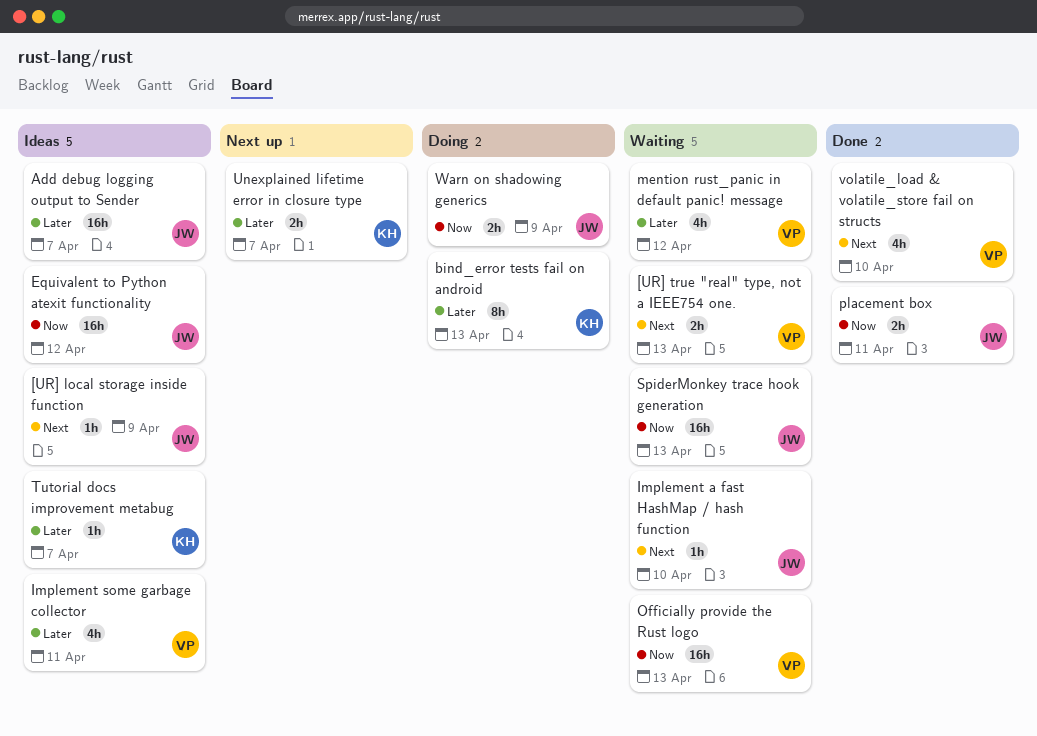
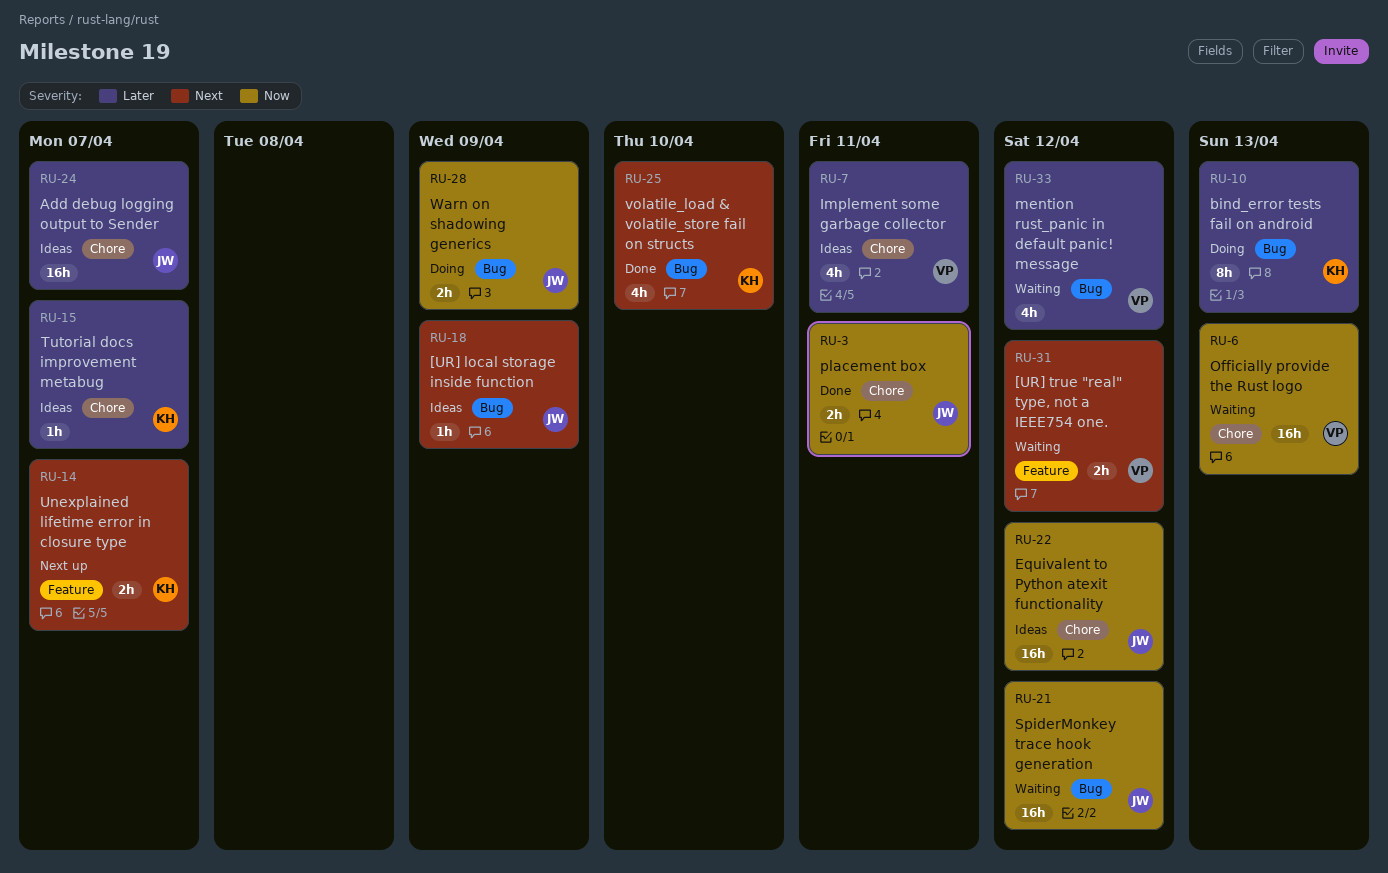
[UR] true "real" type, not a IEEE754 one., due: Apr 13 -> Apr 12
Implement a fast HashMap / hash function: present -> none
SpiderMonkey trace hook generation, due: Apr 13 -> Apr 12
Unexplained lifetime error in closure type, priority: Later -> Next
volatile_load & volatile_store fail on structs, owner: VP -> KH

